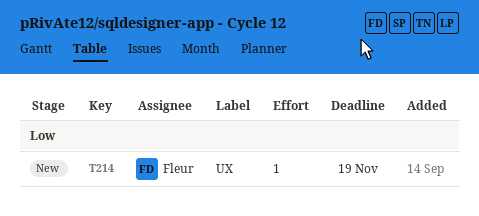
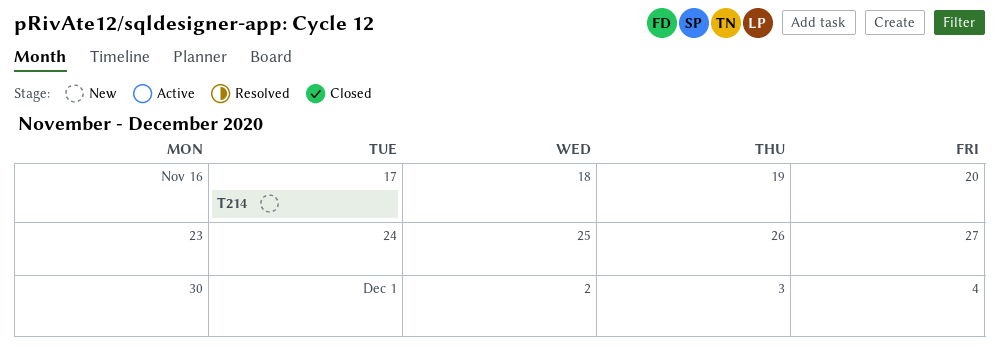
T214, due: Nov 19 -> Nov 17

